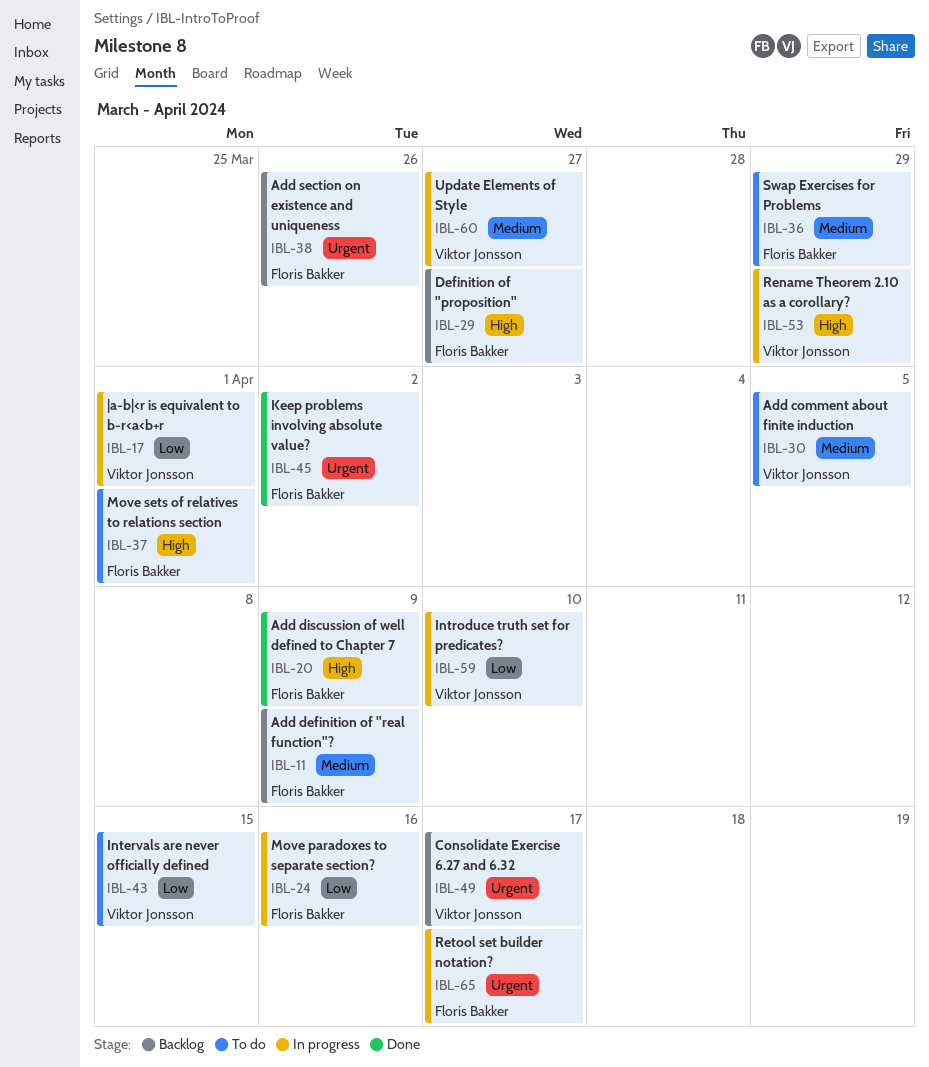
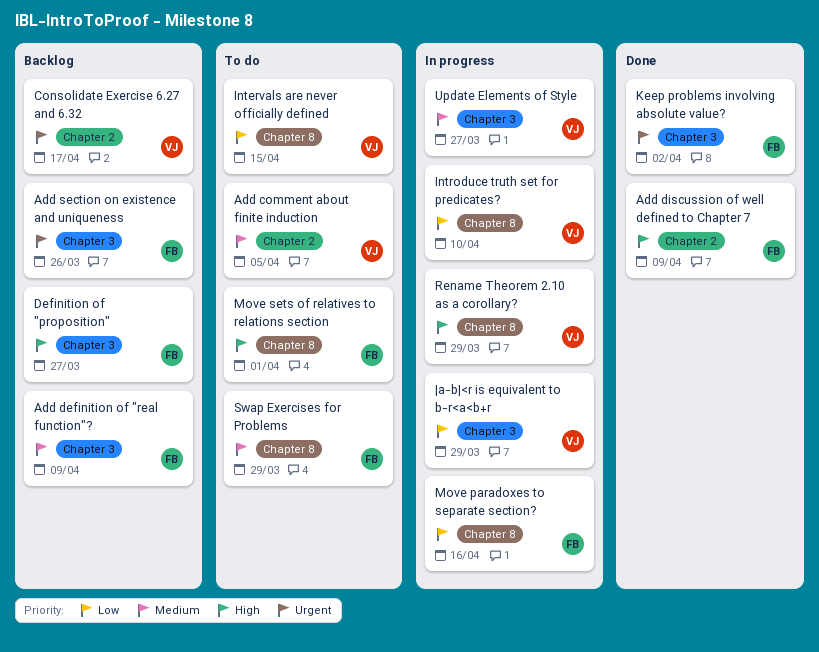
Retool set builder notation?: present -> none
|a-b|<r is equivalent to b-r<a<b+r, due: Apr 1 -> Mar 29

